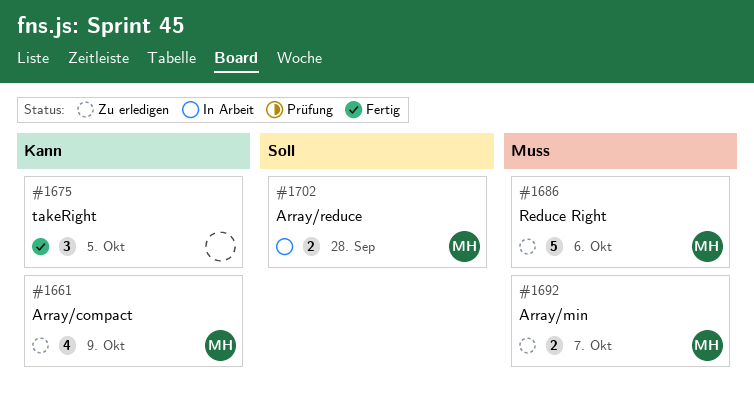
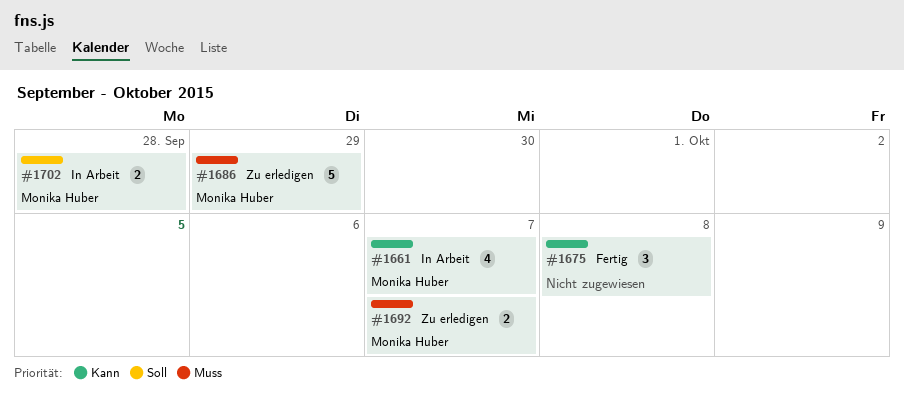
#1661, status: Zu erledigen -> In Arbeit
#1661, due: Oct 9 -> Oct 7
#1675, due: Oct 5 -> Oct 8
#1686, due: Oct 6 -> Sep 29

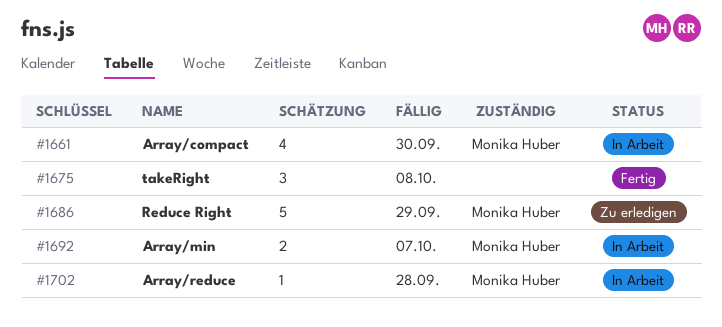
#1661, due: Oct 7 -> Sep 30
#1692, status: Zu erledigen -> In Arbeit
#1702, estimate: 2 -> 1

